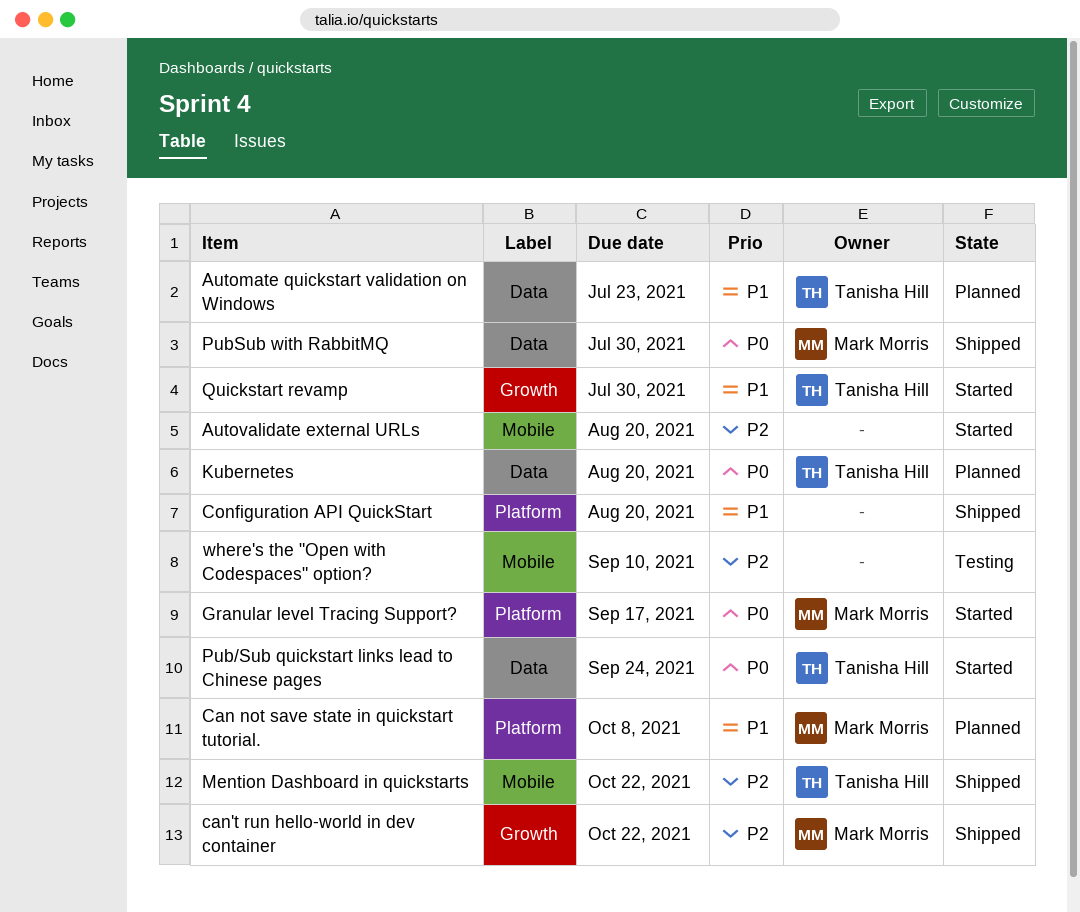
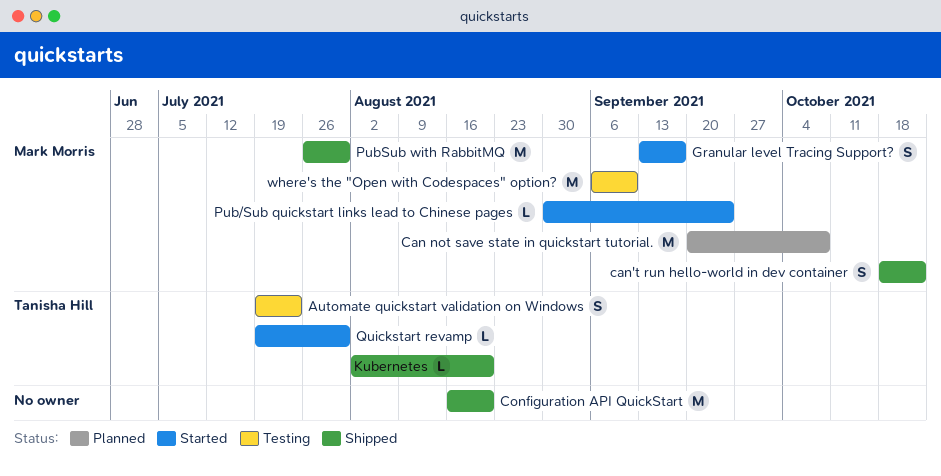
Automate quickstart validation on Windows, status: Planned -> Testing
Autovalidate external URLs: present -> none
Kubernetes, status: Planned -> Shipped
Mention Dashboard in quickstarts: present -> none
Pub/Sub quickstart links lead to Chinese pages, owner: Tanisha Hill -> Mark Morris
where's the "Open with Codespaces" option?, owner: none -> Mark Morris

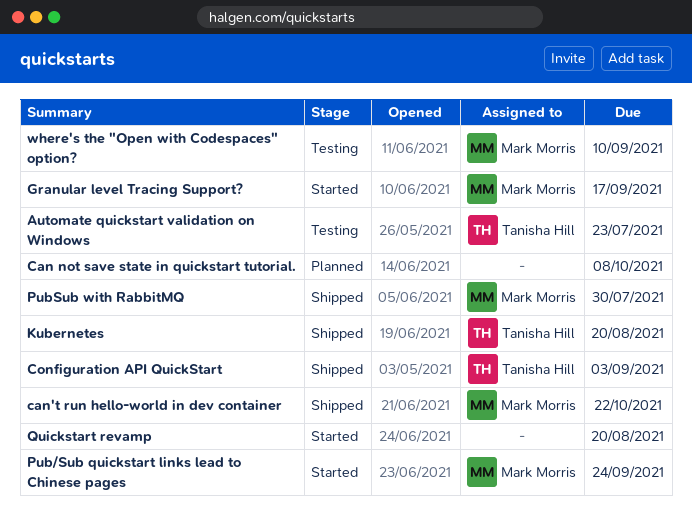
Can not save state in quickstart tutorial., owner: Mark Morris -> none
Configuration API QuickStart, owner: none -> Tanisha Hill
Configuration API QuickStart, due: Aug 20 -> Sep 3
Quickstart revamp, owner: Tanisha Hill -> none
Quickstart revamp, due: Jul 30 -> Aug 20

